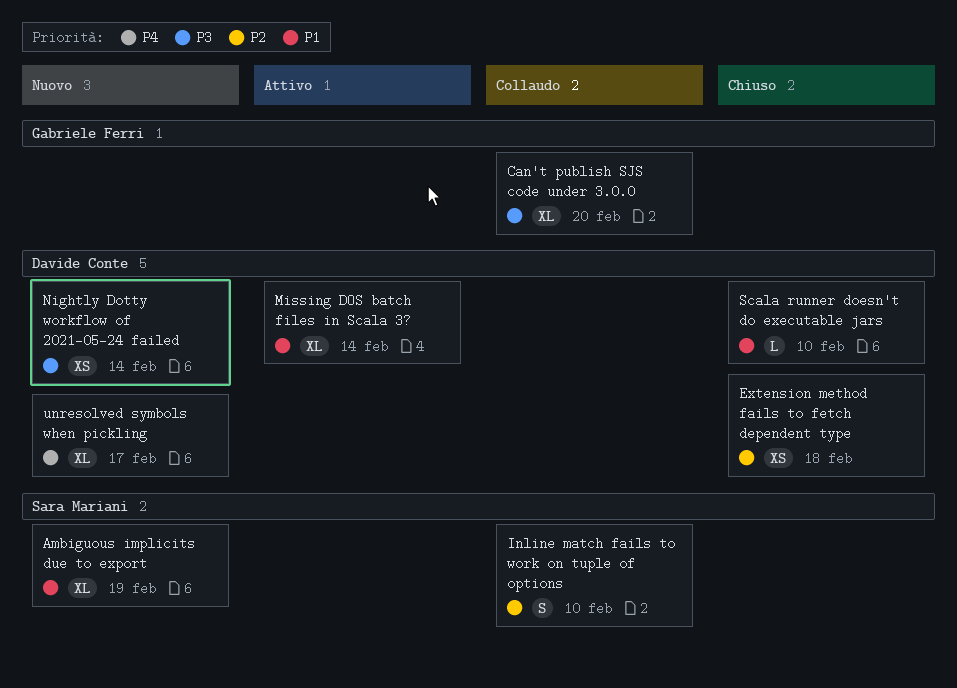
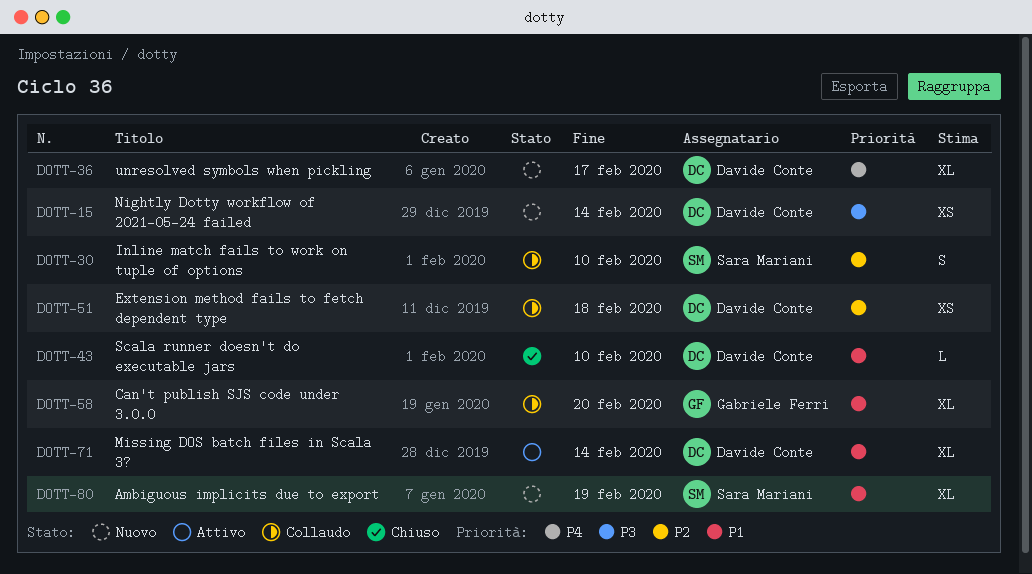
Can't publish SJS code under 3.0.0, priority: P3 -> P1
Extension method fails to fetch dependent type, status: Chiuso -> Collaudo

